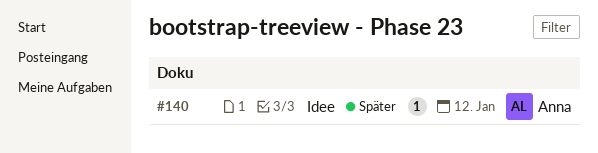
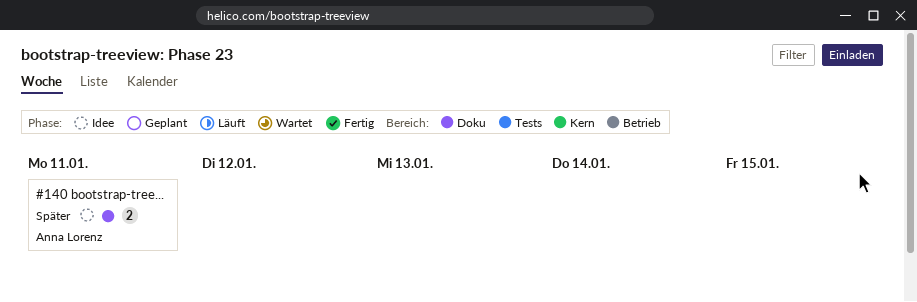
#140, estimate: 1 -> 2
#140, due: Jan 12 -> Jan 11

